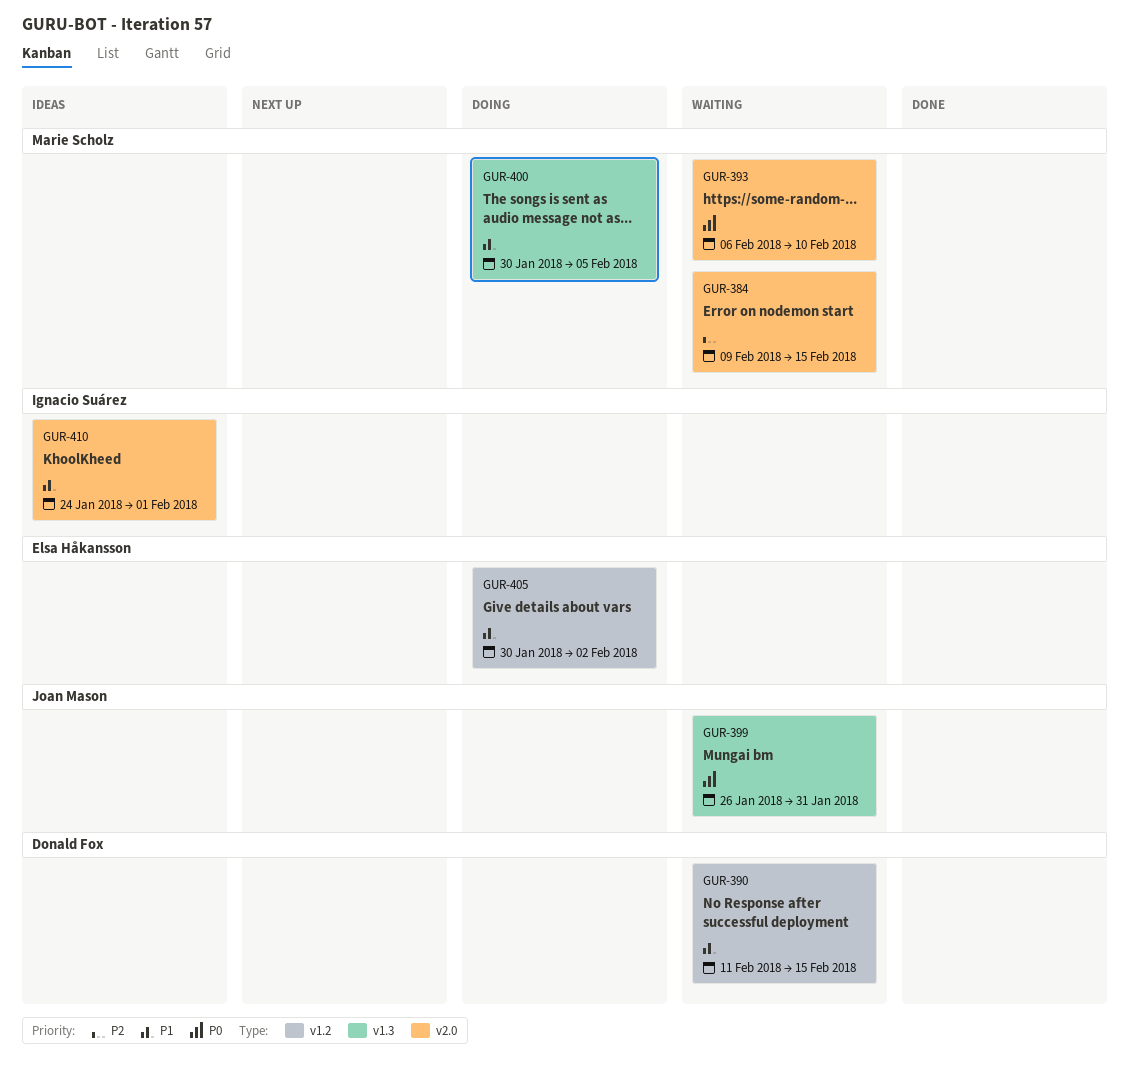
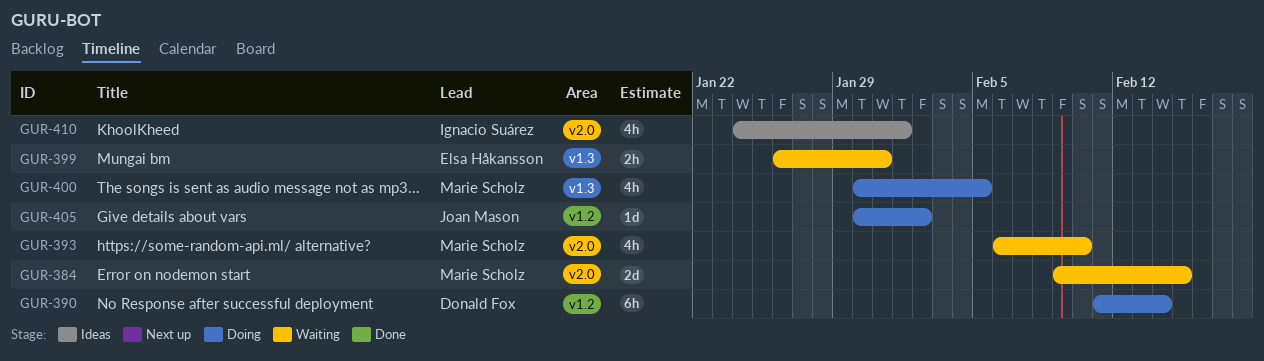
GUR-390, status: Waiting -> Doing
GUR-390, due: Feb 15 -> Feb 14
GUR-399, owner: Joan Mason -> Elsa Håkansson
GUR-405, owner: Elsa Håkansson -> Joan Mason

